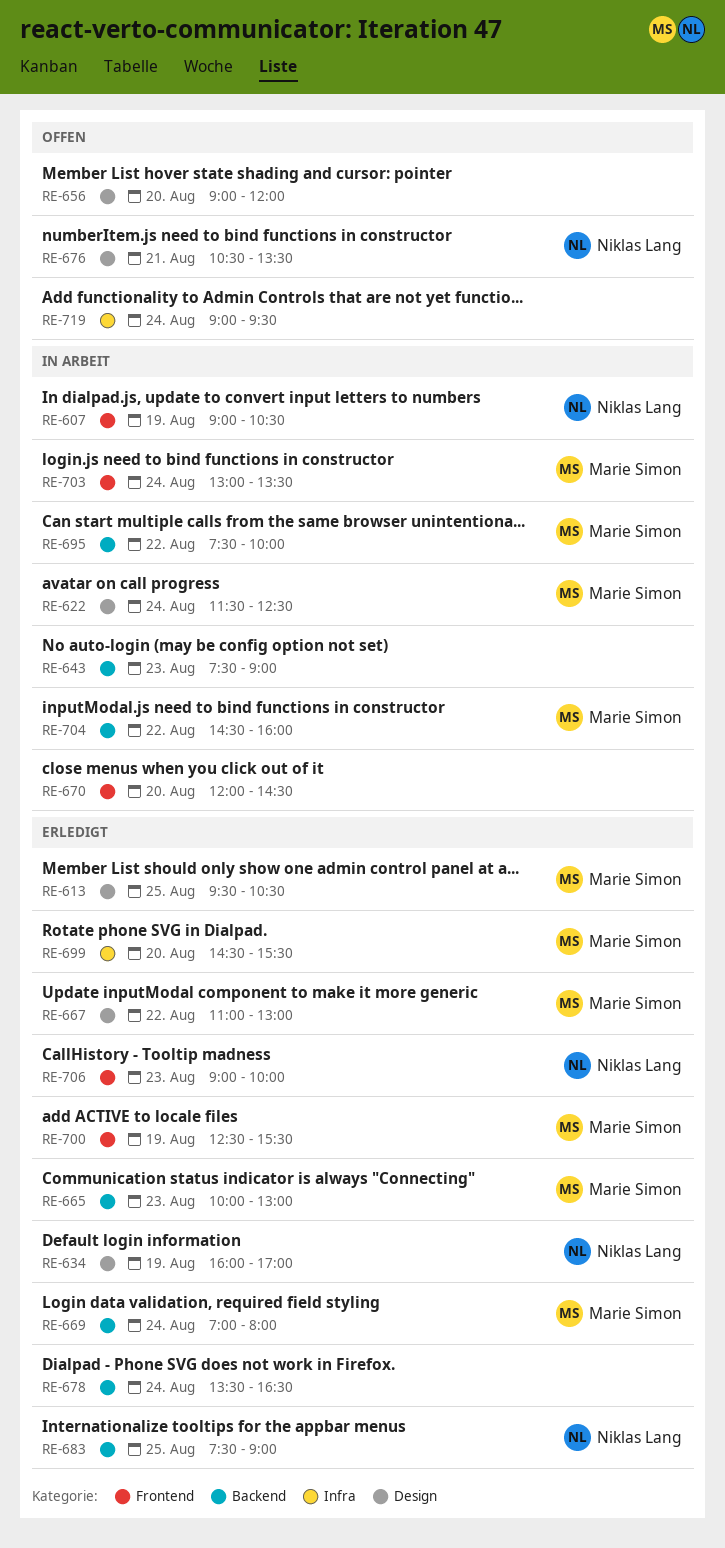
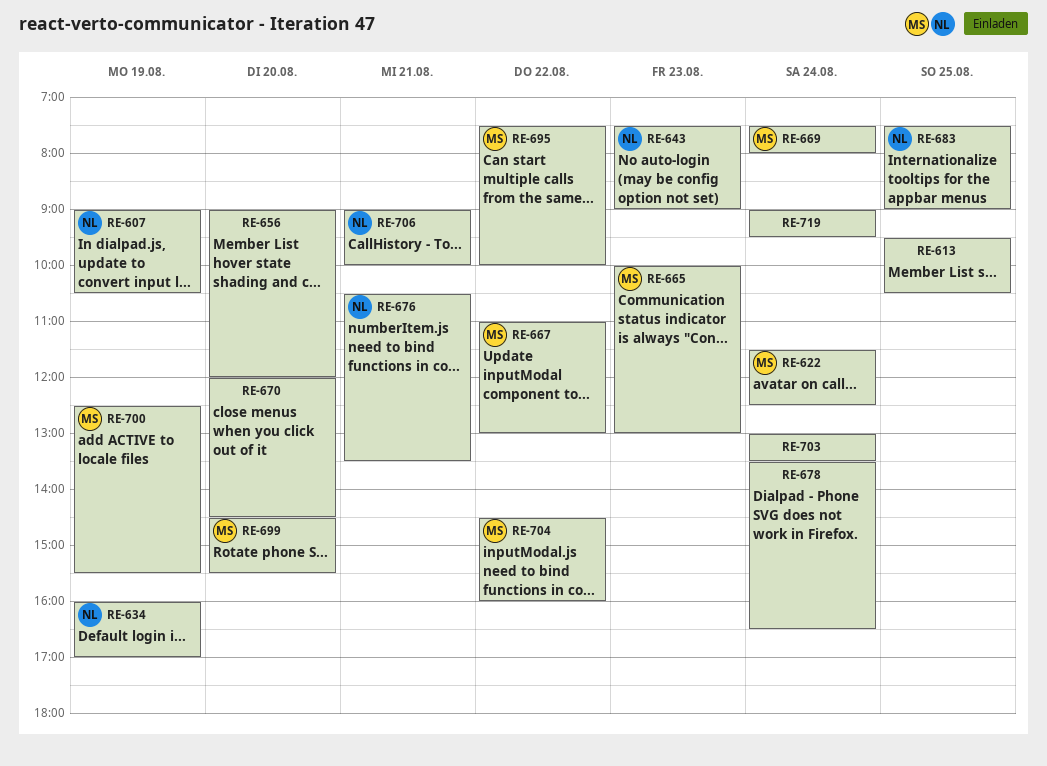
RE-613, owner: Marie Simon -> none
RE-643, owner: none -> Niklas Lang
RE-669, begins: 07:00 -> 07:30
RE-703, owner: Marie Simon -> none
RE-706, day: Aug 23 -> Aug 21

